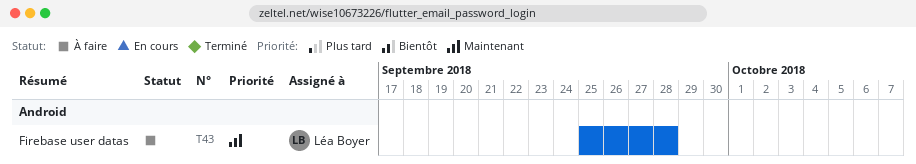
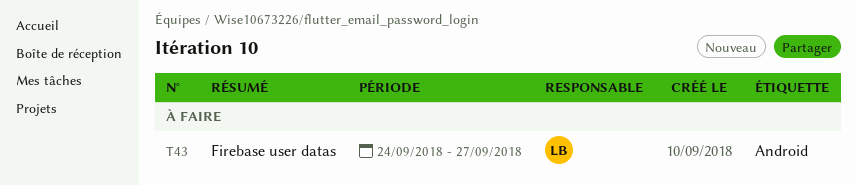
T43, start: Sep 25 -> Sep 24
T43, due: Sep 28 -> Sep 27

